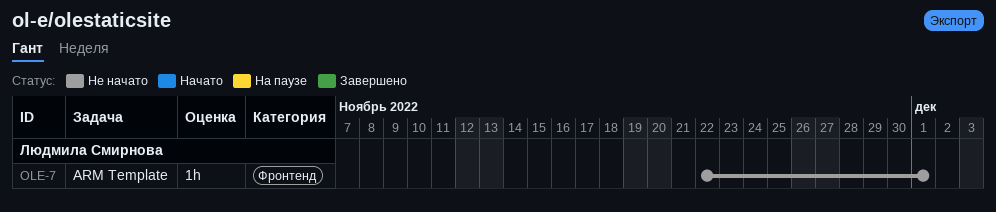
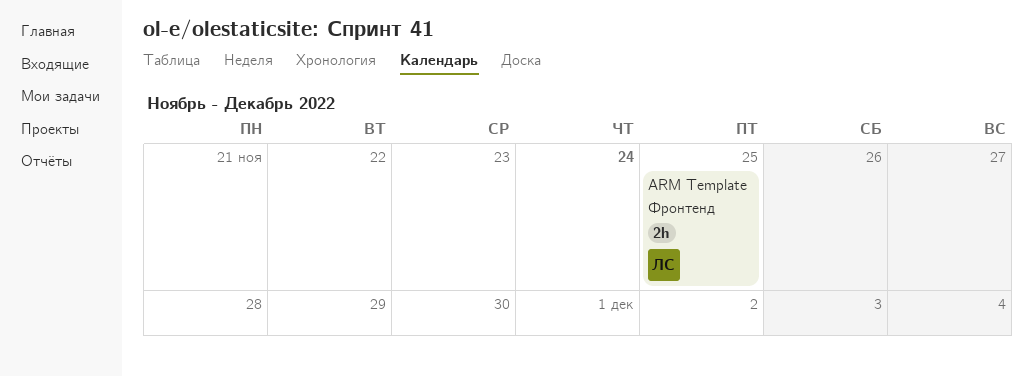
ARM Template, estimate: 1h -> 2h
ARM Template, due: Dec 1 -> Nov 25

